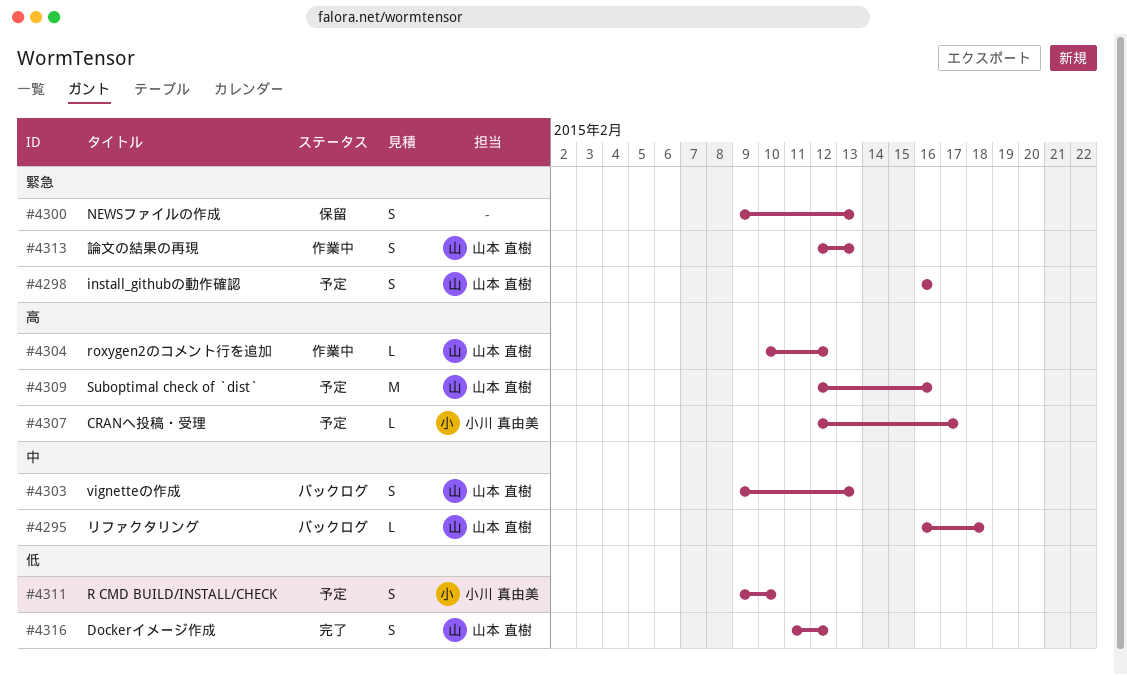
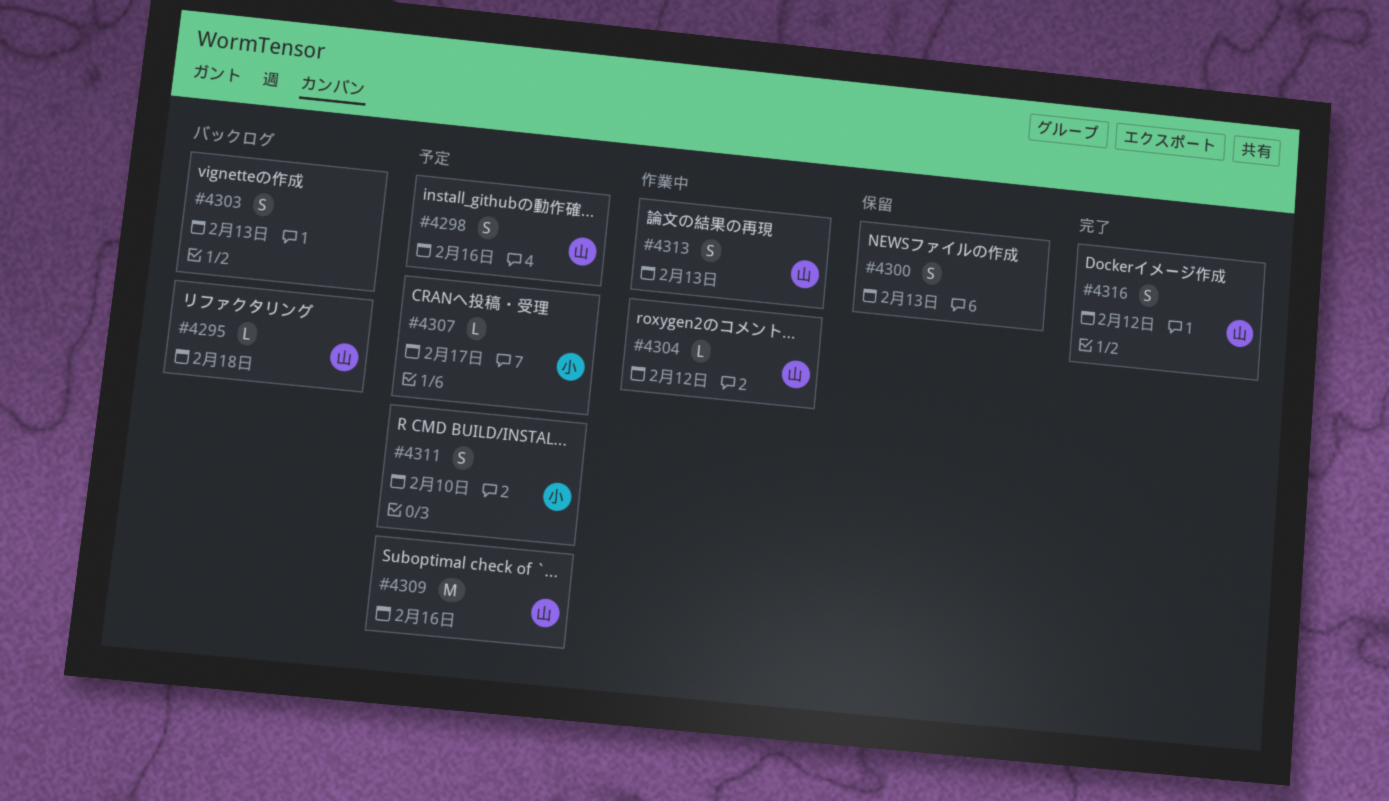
#4303, owner: 山本 直樹 -> none

